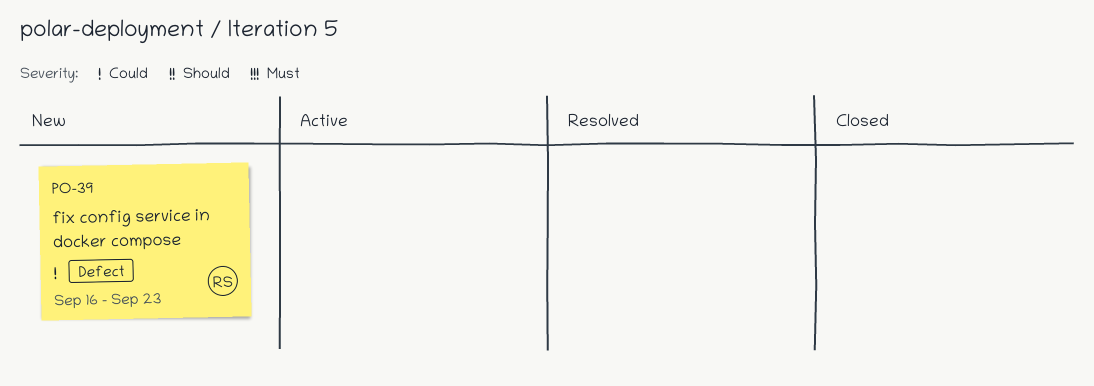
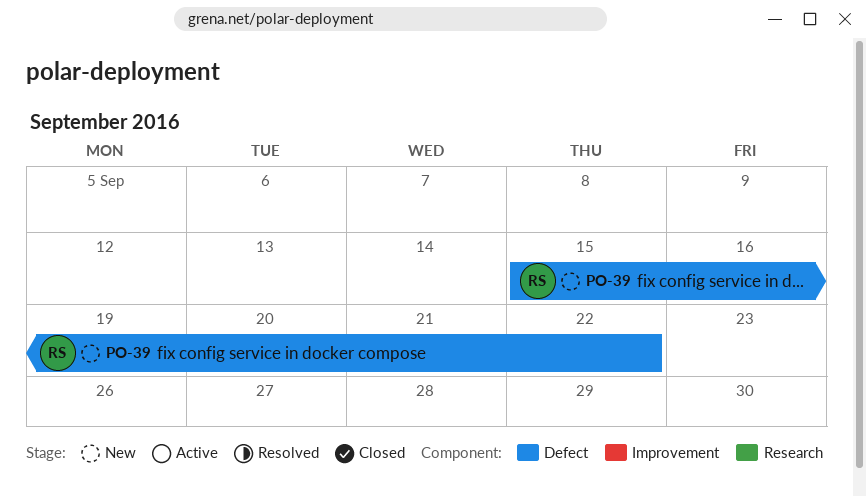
PO-39, start: Sep 16 -> Sep 15
PO-39, due: Sep 23 -> Sep 22

